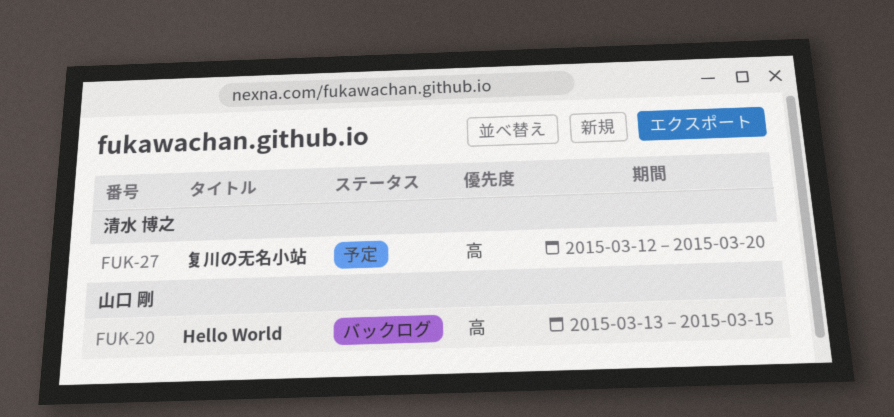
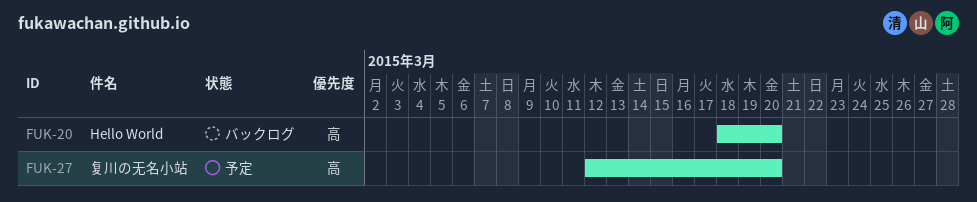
FUK-20, start: Mar 13 -> Mar 18
FUK-20, due: Mar 15 -> Mar 20

